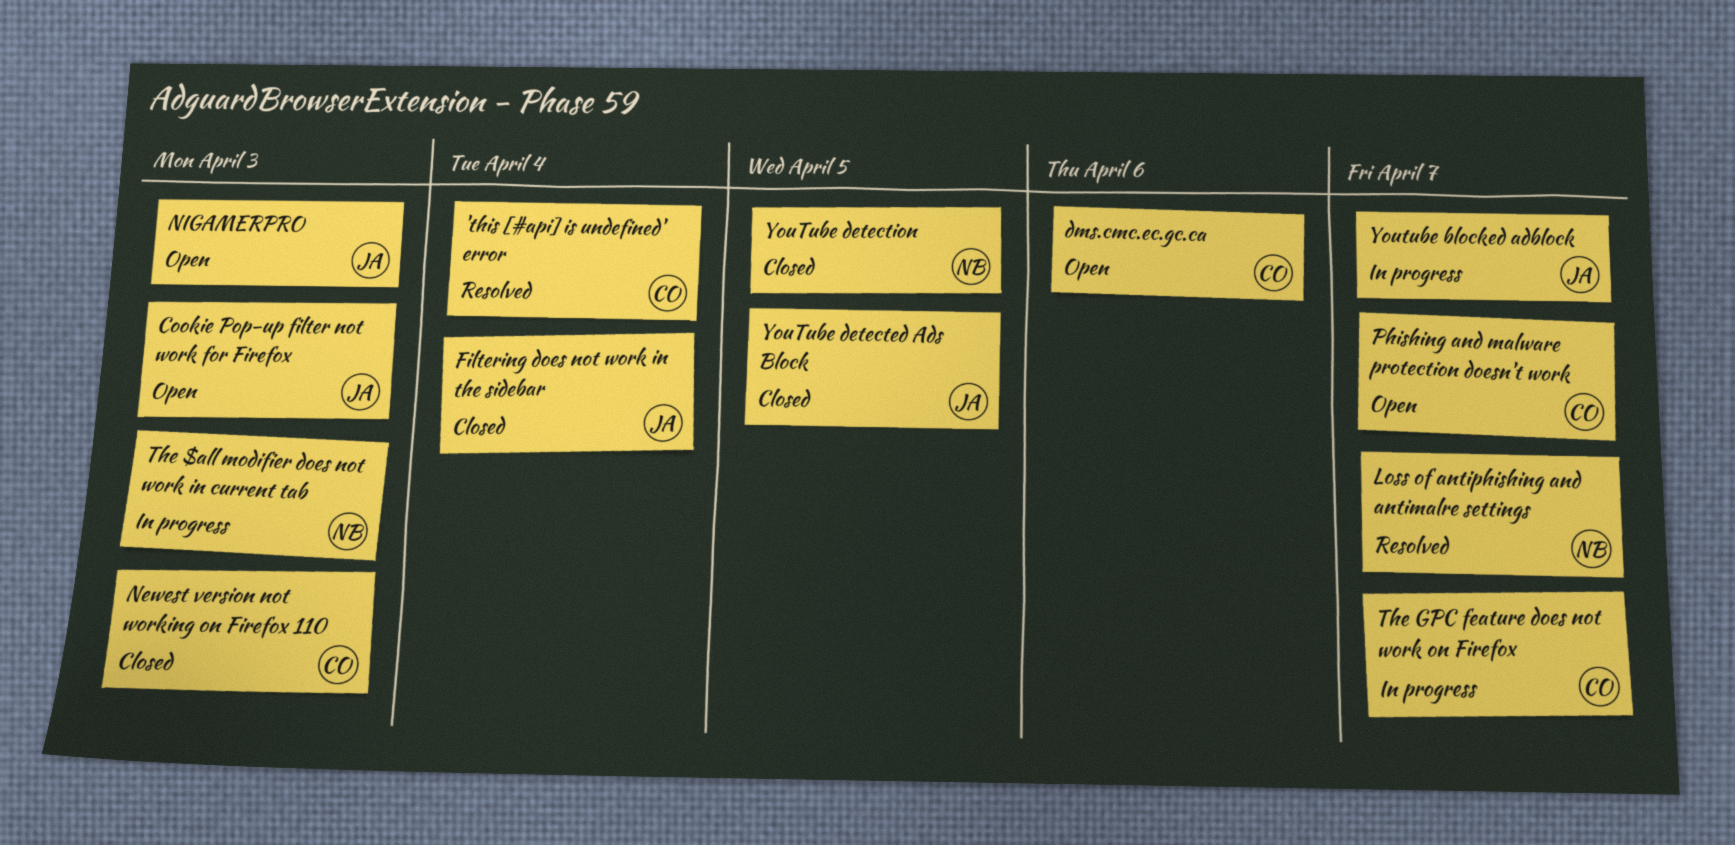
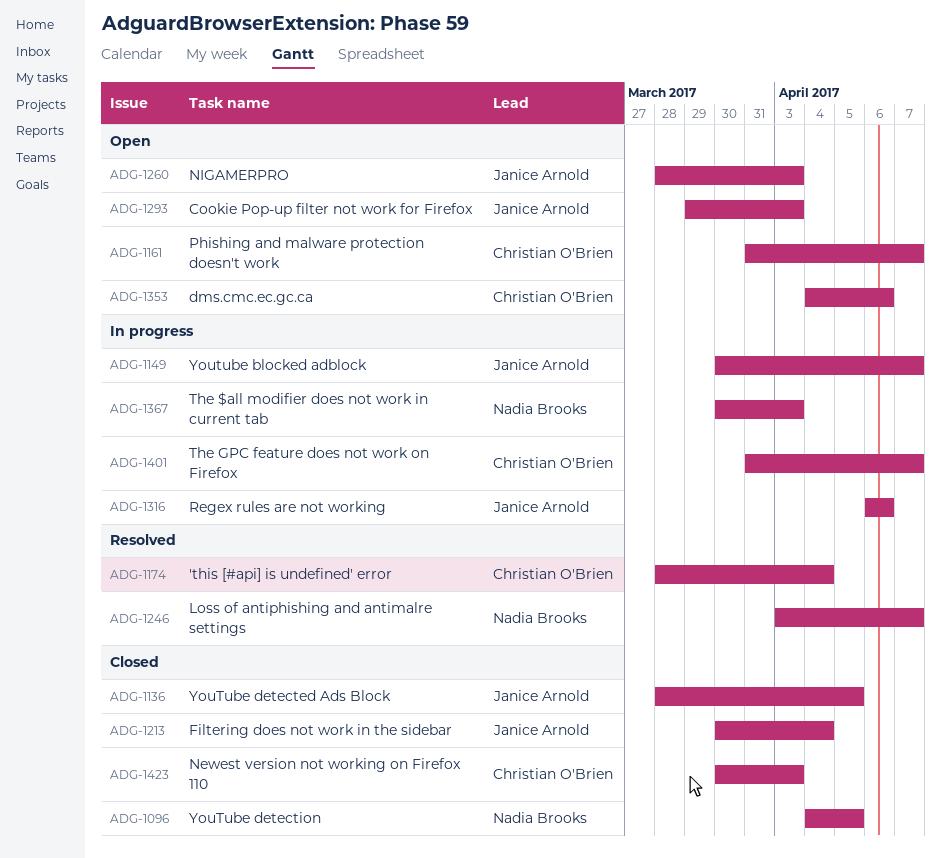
Regex rules are not working: none -> present

